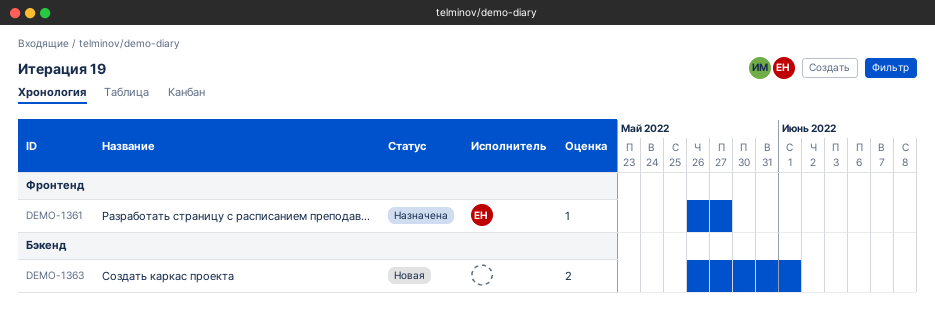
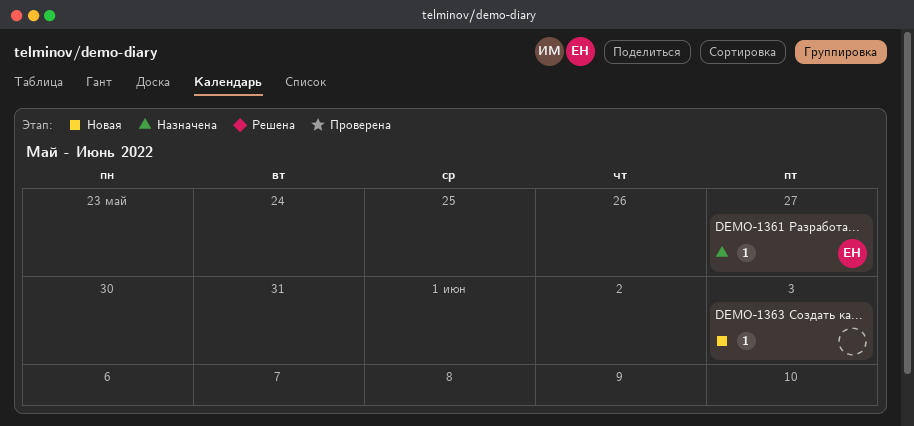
DEMO-1363, estimate: 2 -> 1
DEMO-1363, due: Jun 1 -> Jun 3

